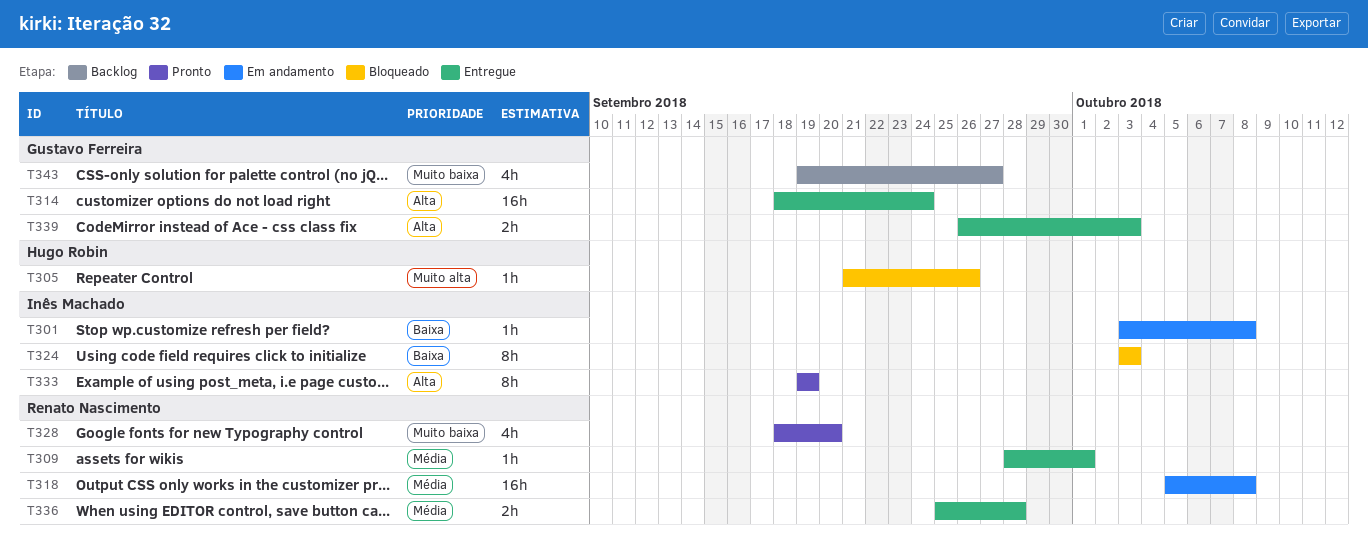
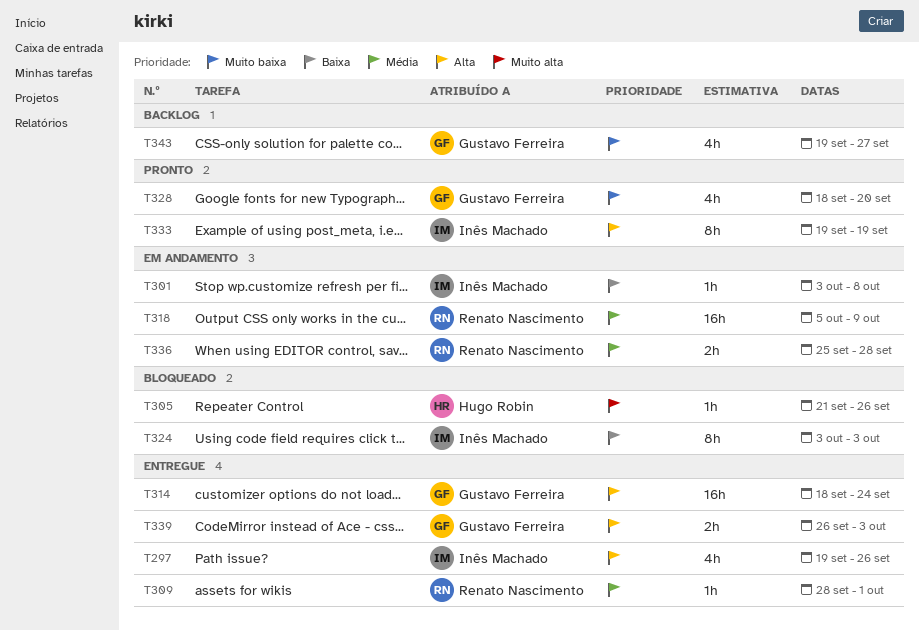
T297: none -> present
T318, due: Oct 8 -> Oct 9
T328, owner: Renato Nascimento -> Gustavo Ferreira
T336, status: Entregue -> Em andamento

